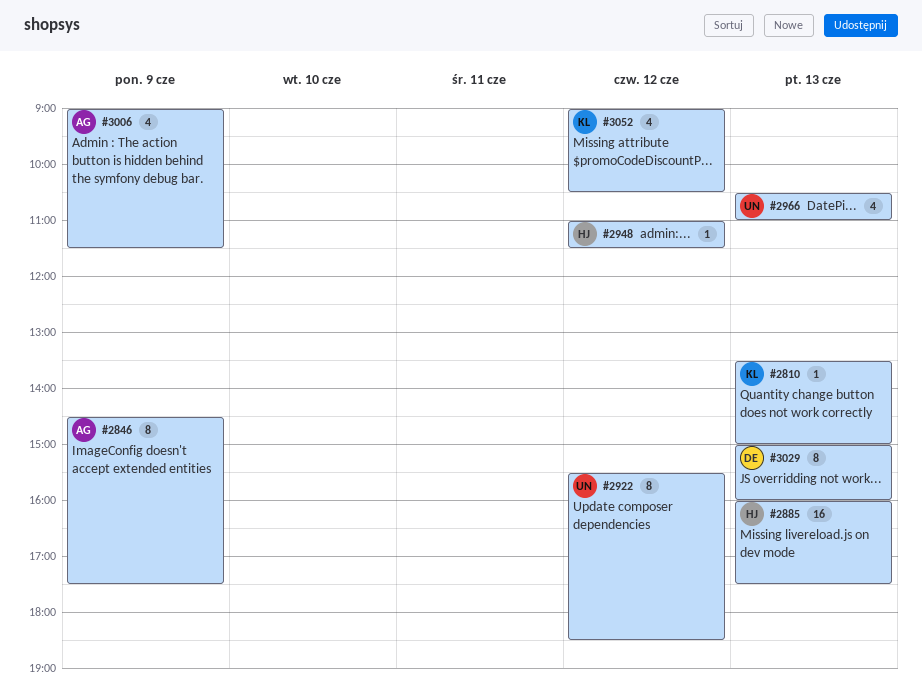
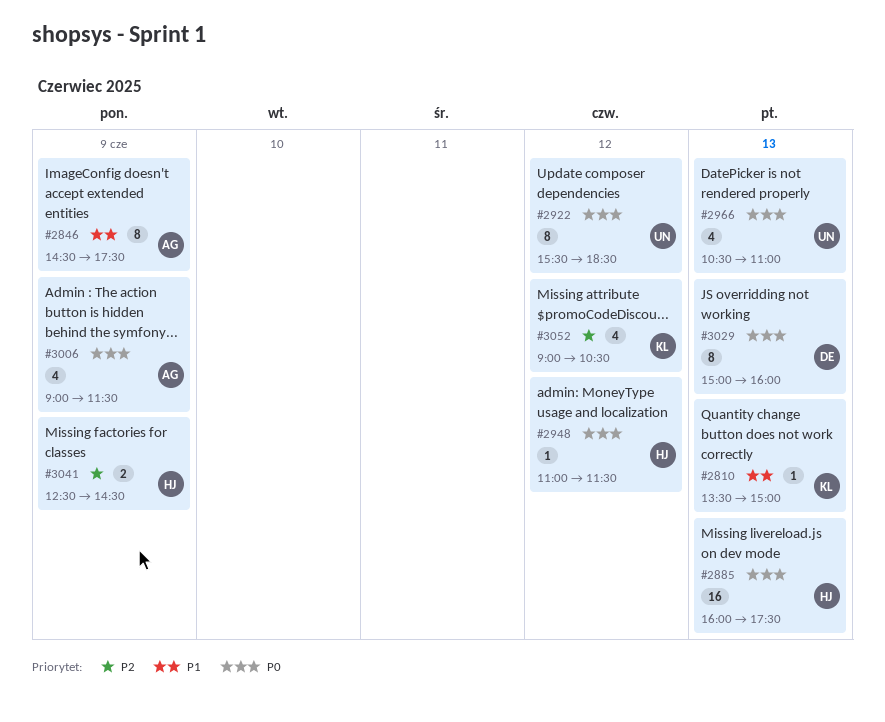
#3041: none -> present

